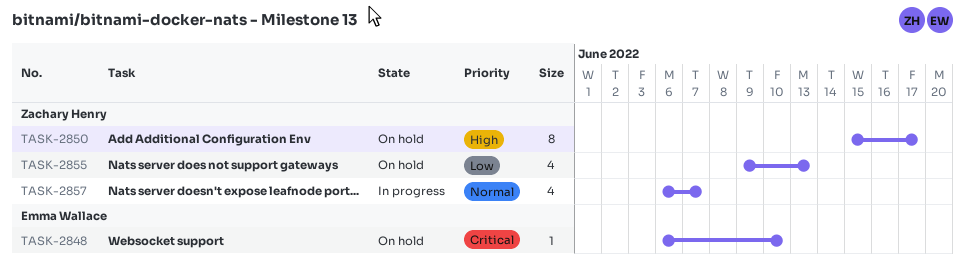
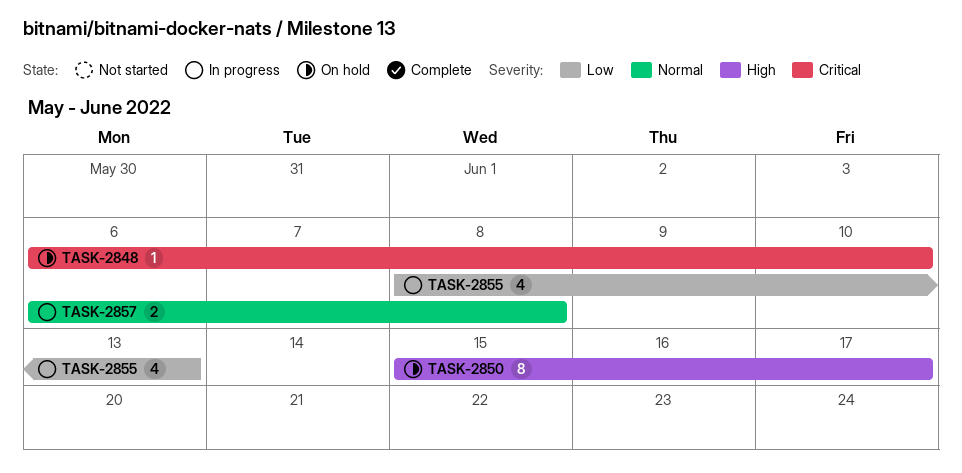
TASK-2855, status: On hold -> In progress
TASK-2855, start: Jun 9 -> Jun 8
TASK-2857, estimate: 4 -> 2
TASK-2857, due: Jun 7 -> Jun 8

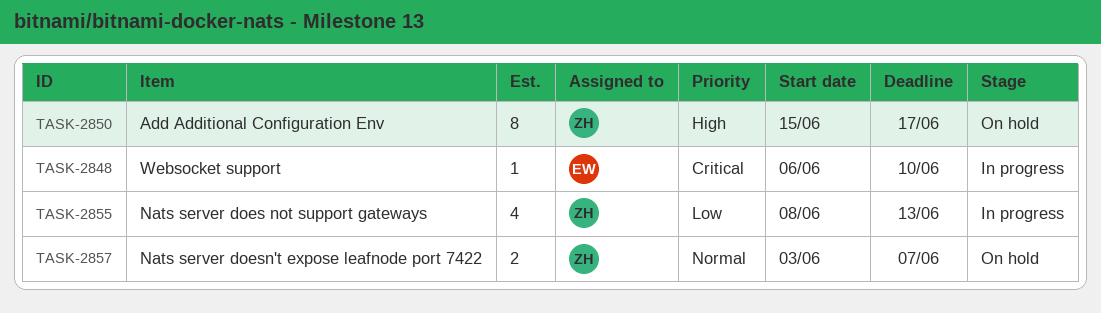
TASK-2848, status: On hold -> In progress
TASK-2857, status: In progress -> On hold
TASK-2857, start: Jun 6 -> Jun 3
TASK-2857, due: Jun 8 -> Jun 7

